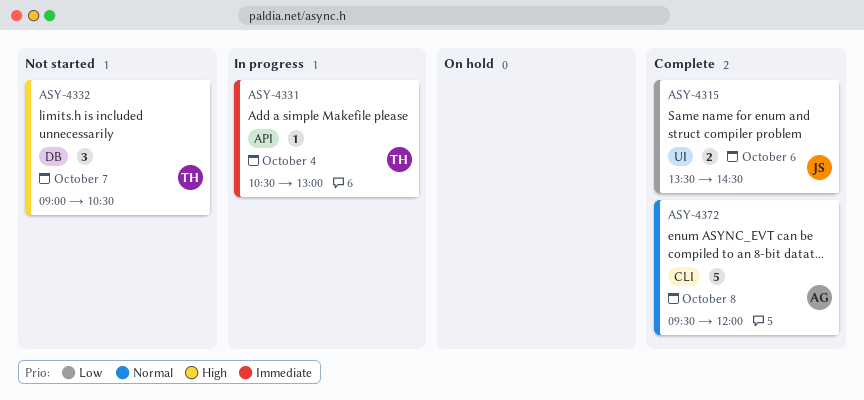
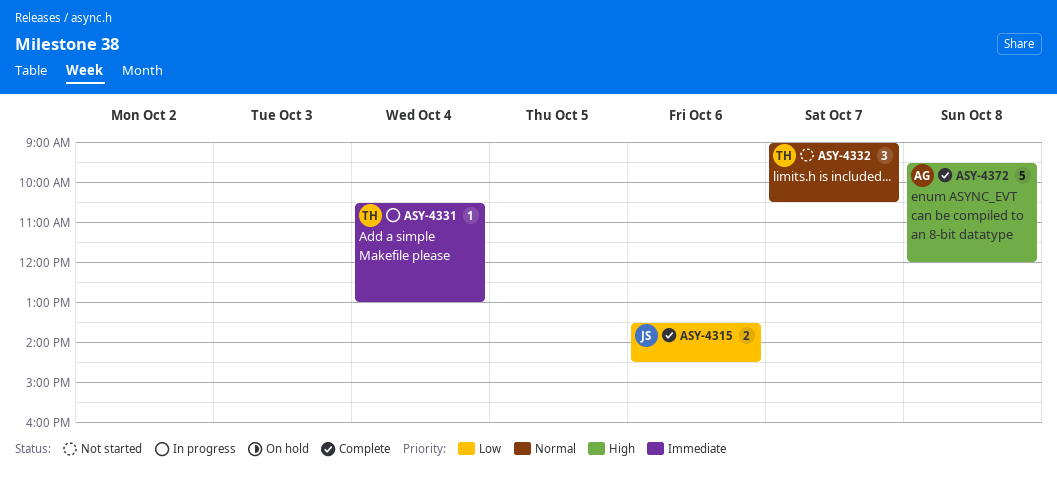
ASY-4332, priority: High -> Normal
ASY-4372, priority: Normal -> High

